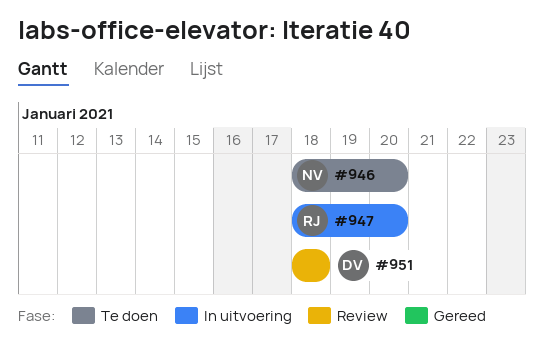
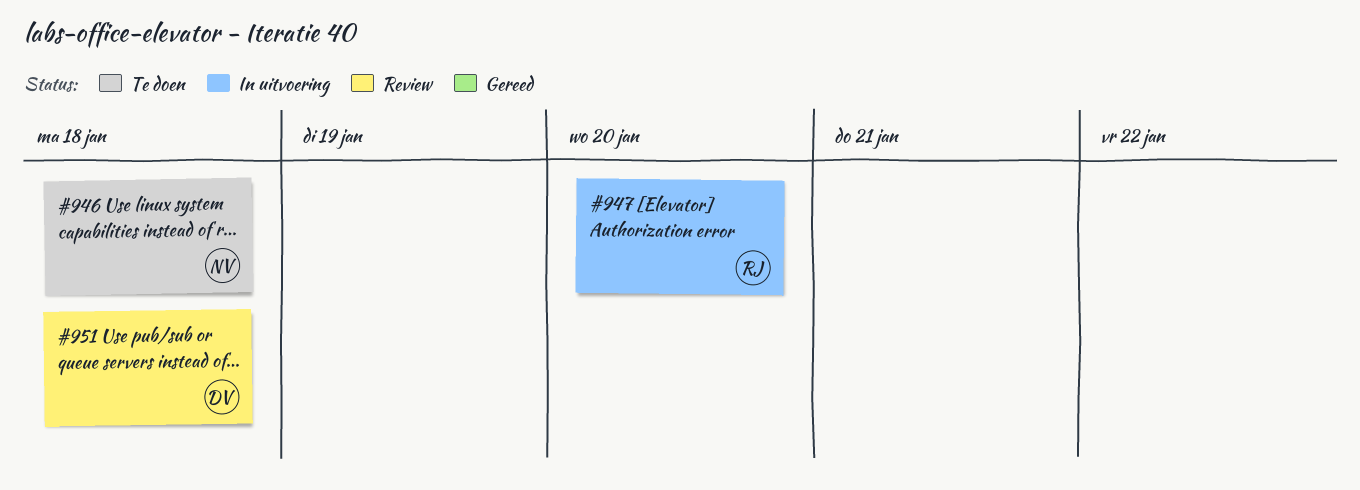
#946, due: Jan 20 -> Jan 18

